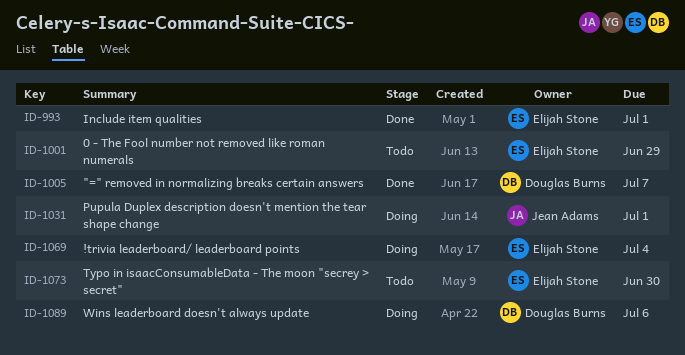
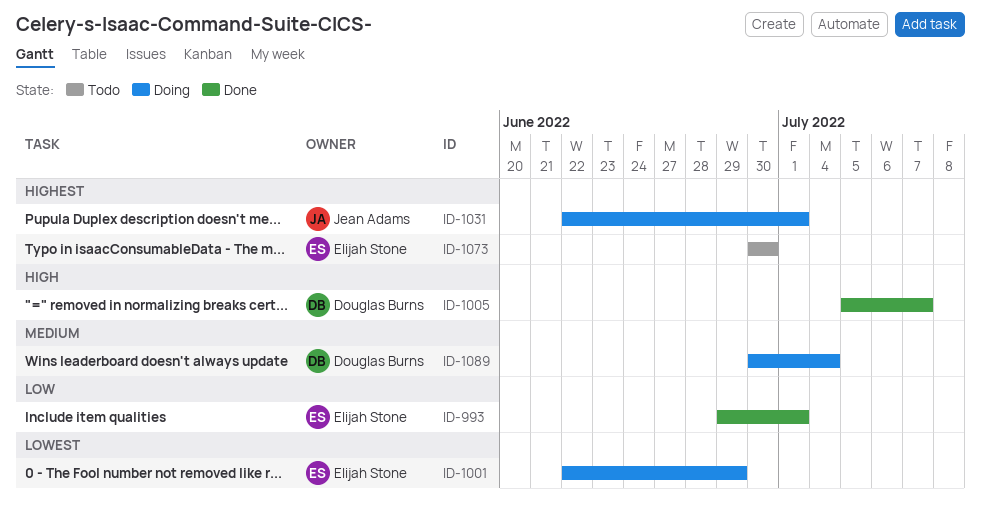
ID-1001, status: Todo -> Doing
ID-1069: present -> none
ID-1089, due: Jul 6 -> Jul 4

